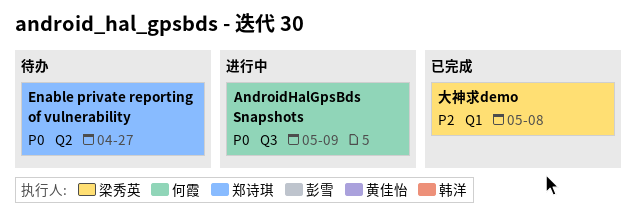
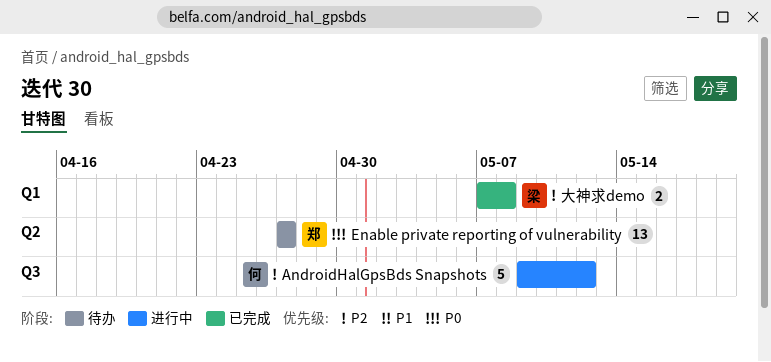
AndroidHalGpsBds Snapshots, priority: P0 -> P2
AndroidHalGpsBds Snapshots, due: May 9 -> May 12

